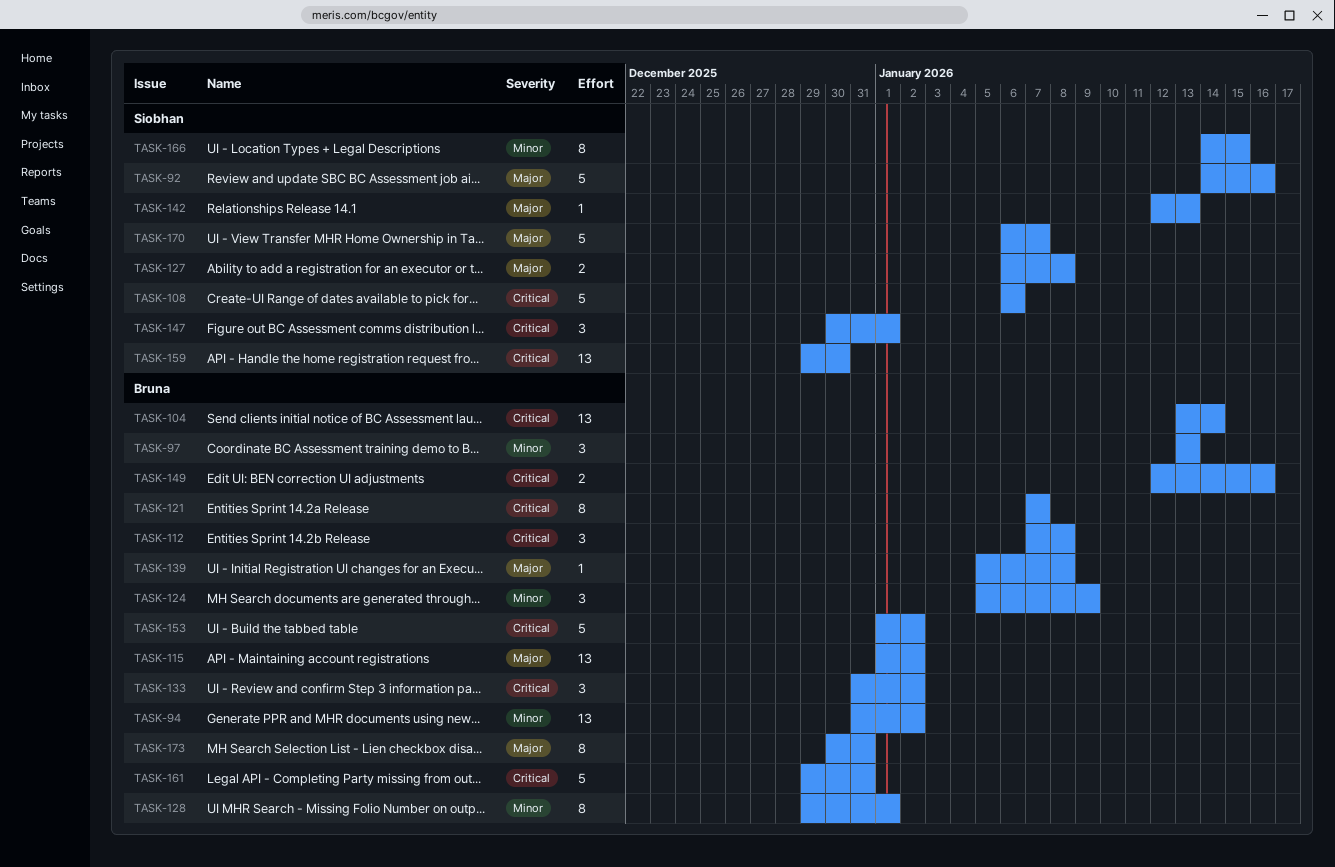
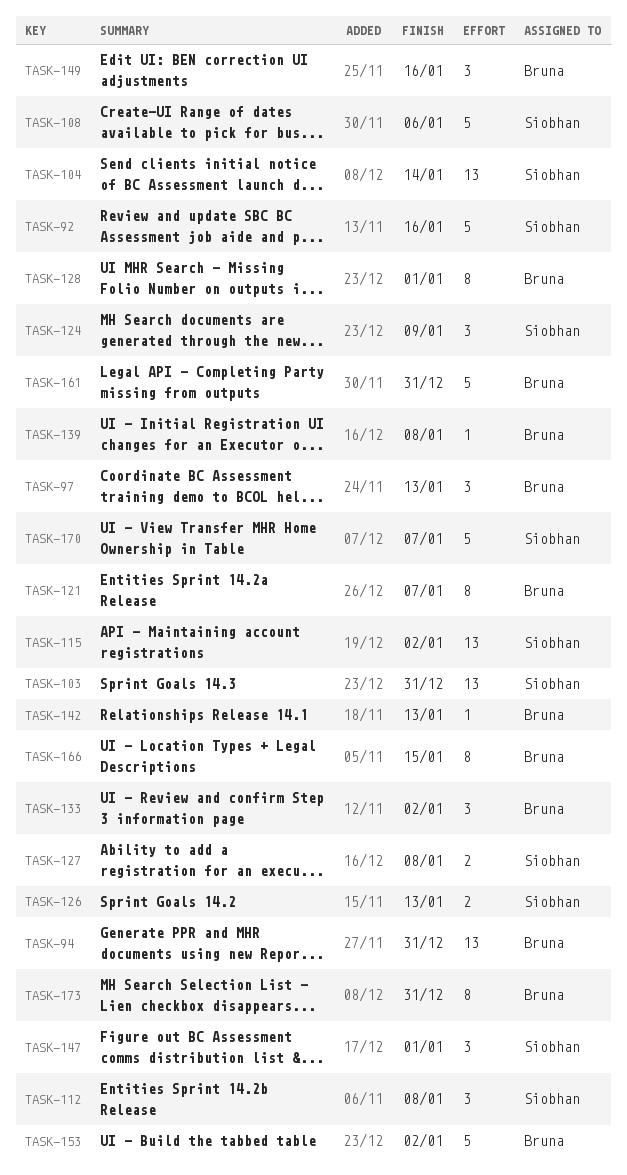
TASK-94, due: Jan 2 -> Dec 31
TASK-103: none -> present
TASK-104, owner: Bruna -> Siobhan
TASK-112, owner: Bruna -> Siobhan
TASK-115, owner: Bruna -> Siobhan
TASK-124, owner: Bruna -> Siobhan
TASK-126: none -> present
TASK-142, owner: Siobhan -> Bruna
TASK-149, estimate: 2 -> 3
TASK-159: present -> none
TASK-166, owner: Siobhan -> Bruna

